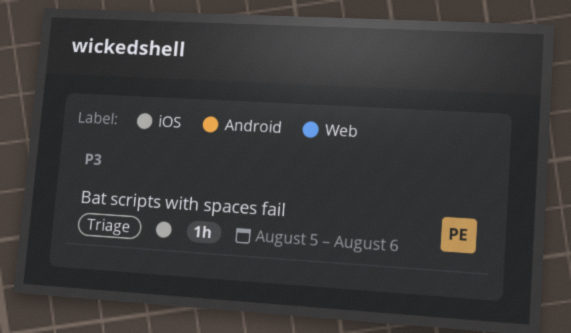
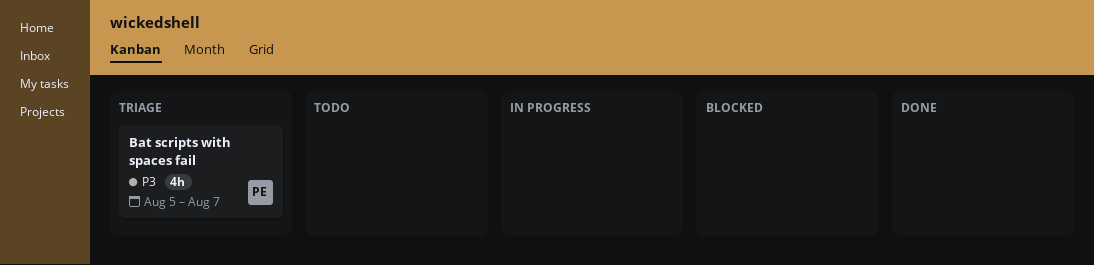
Bat scripts with spaces fail, estimate: 1h -> 4h
Bat scripts with spaces fail, due: Aug 6 -> Aug 7

